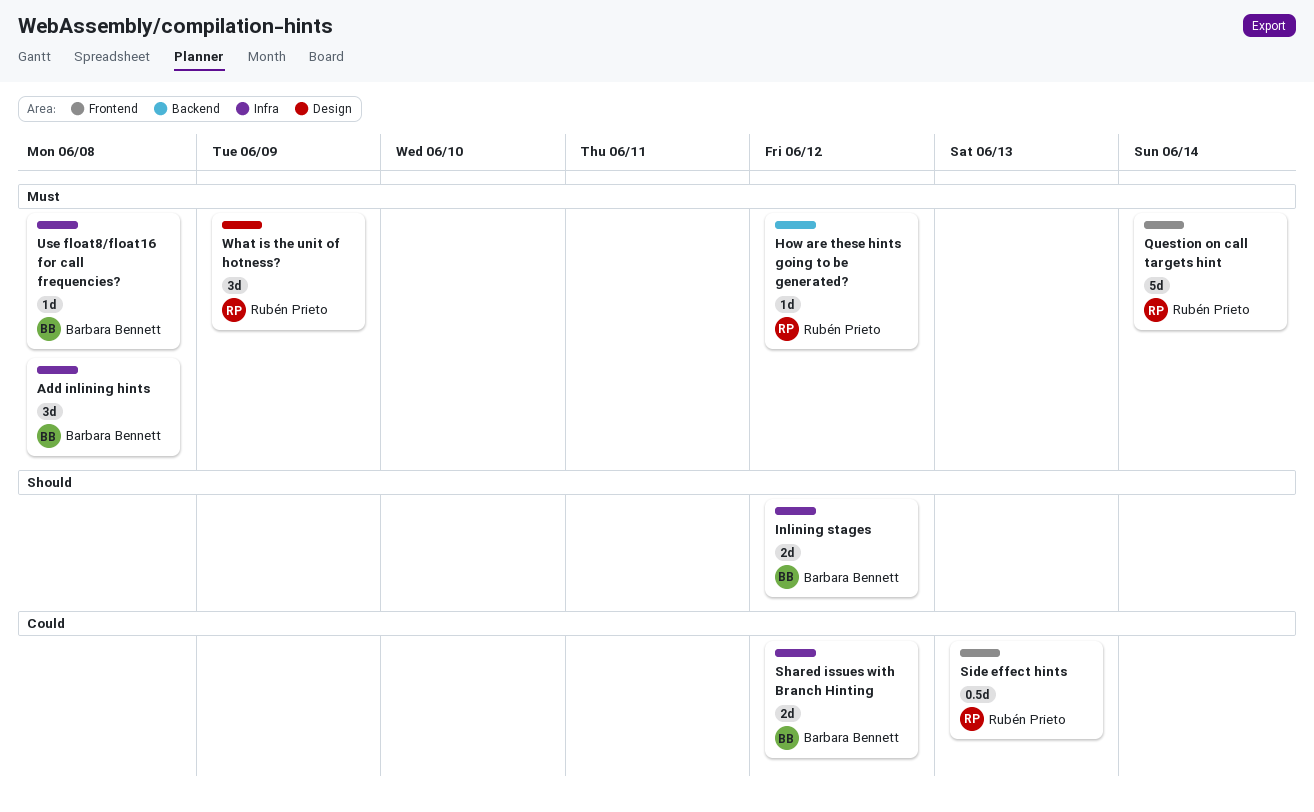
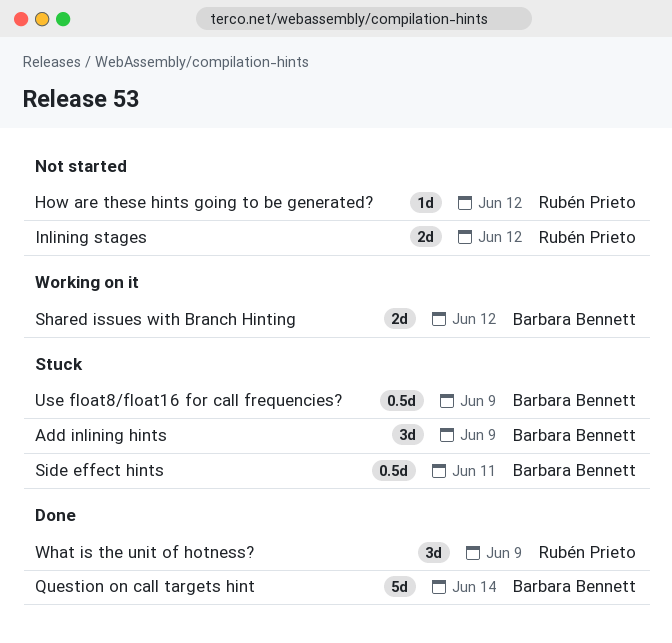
Add inlining hints, due: Jun 8 -> Jun 9
Inlining stages, owner: Barbara Bennett -> Rubén Prieto
Question on call targets hint, owner: Rubén Prieto -> Barbara Bennett
Side effect hints, owner: Rubén Prieto -> Barbara Bennett
Side effect hints, due: Jun 13 -> Jun 11
Use float8/float16 for call frequencies?, estimate: 1d -> 0.5d
Use float8/float16 for call frequencies?, due: Jun 8 -> Jun 9

